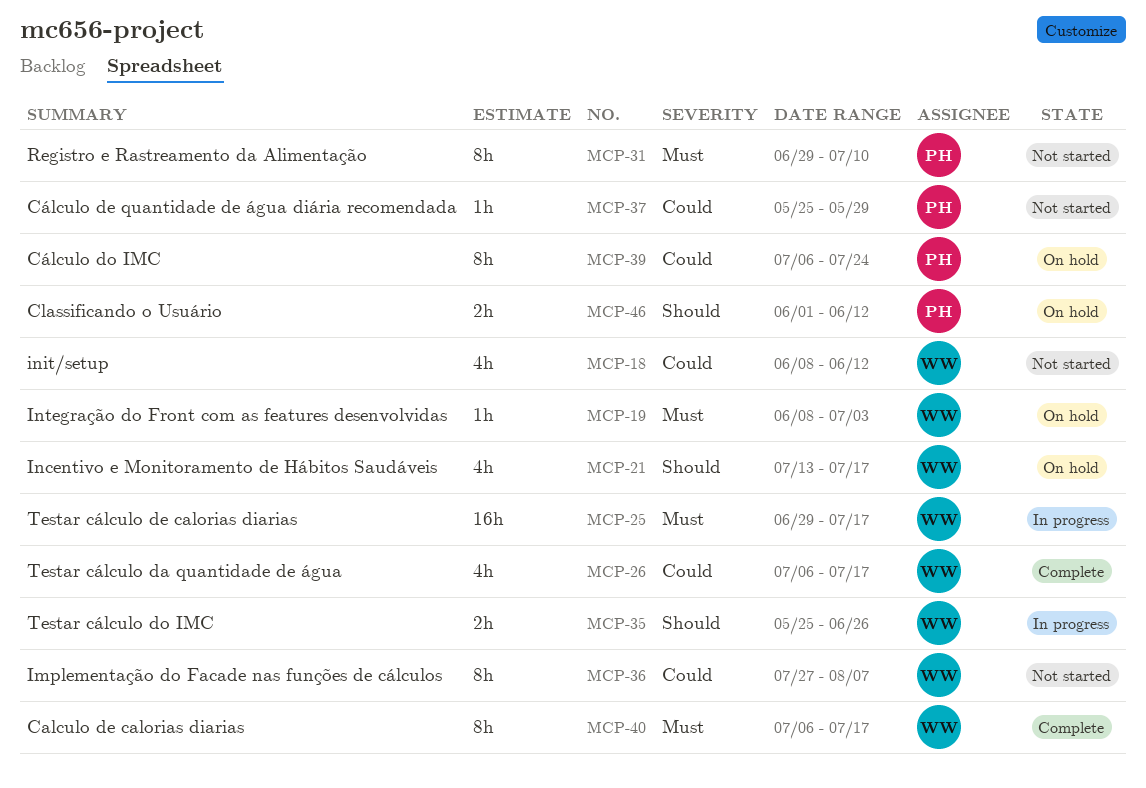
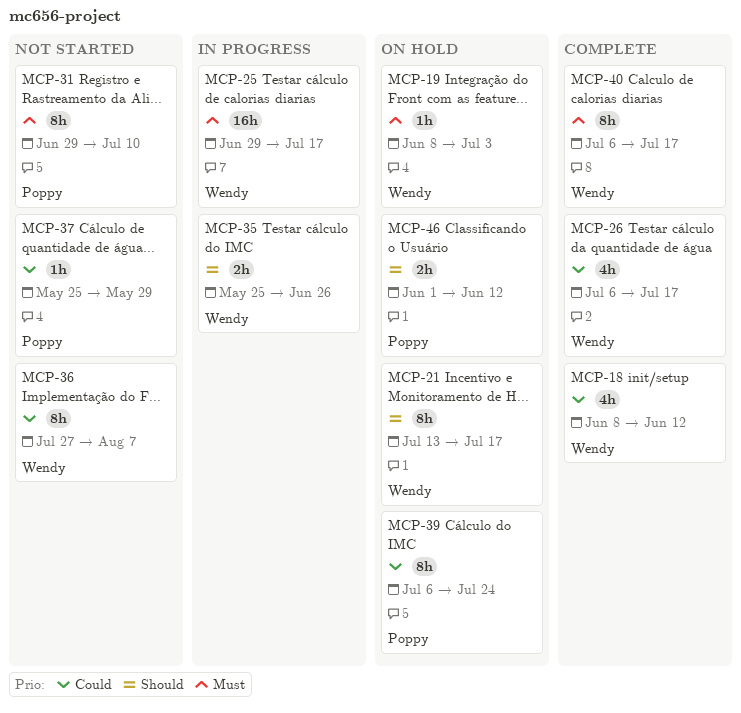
MCP-18, status: Not started -> Complete
MCP-21, estimate: 4h -> 8h

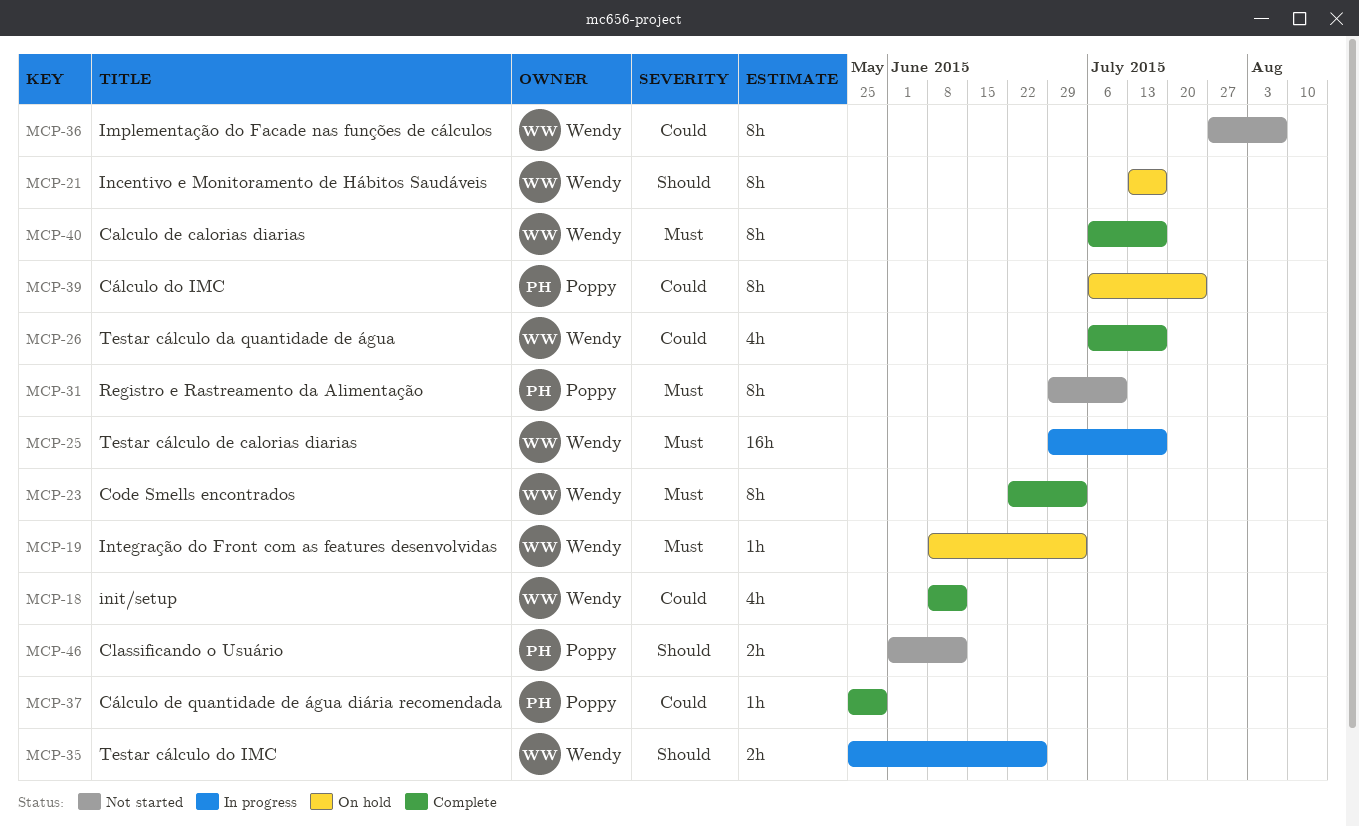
MCP-23: none -> present
MCP-37, status: Not started -> Complete
MCP-46, status: On hold -> Not started

